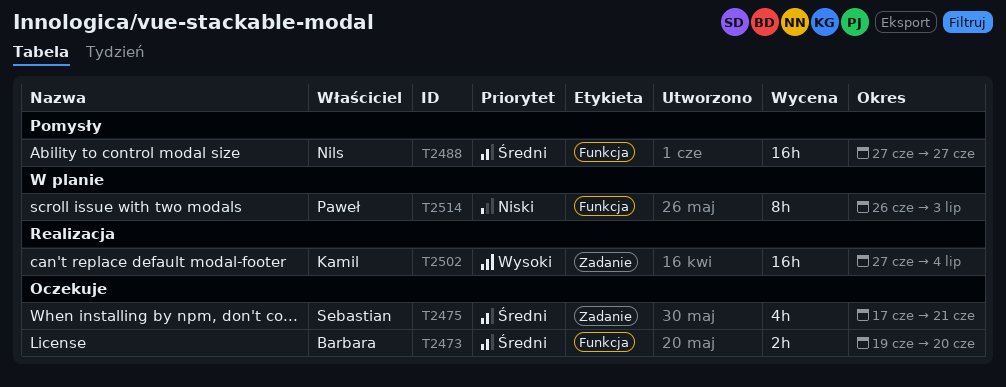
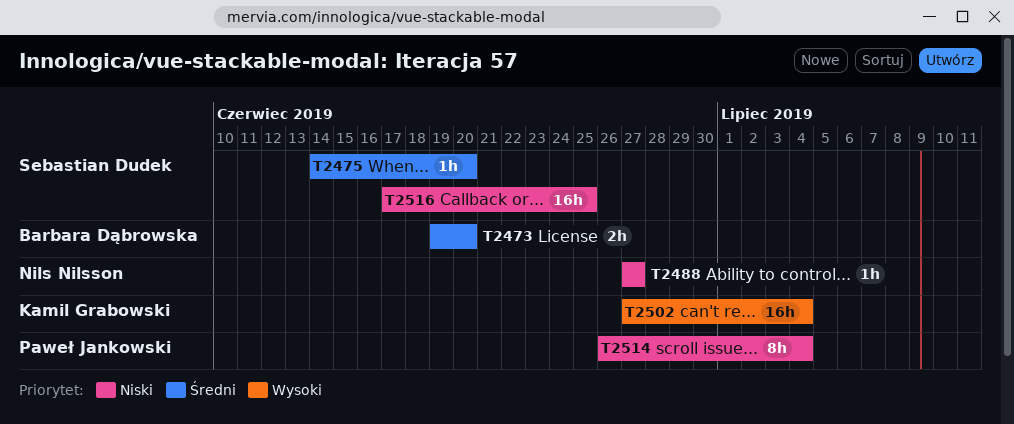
T2475, estimate: 4h -> 1h
T2475, start: Jun 17 -> Jun 14
T2475, due: Jun 21 -> Jun 20
T2488, priority: Średni -> Niski
T2488, estimate: 16h -> 1h
T2514, due: Jul 3 -> Jul 4
T2516: none -> present

